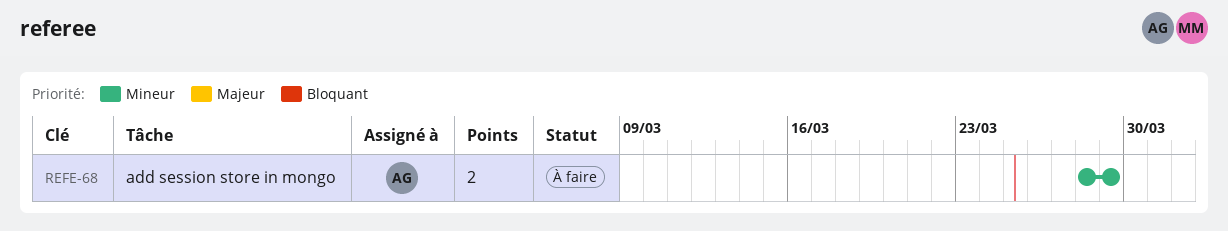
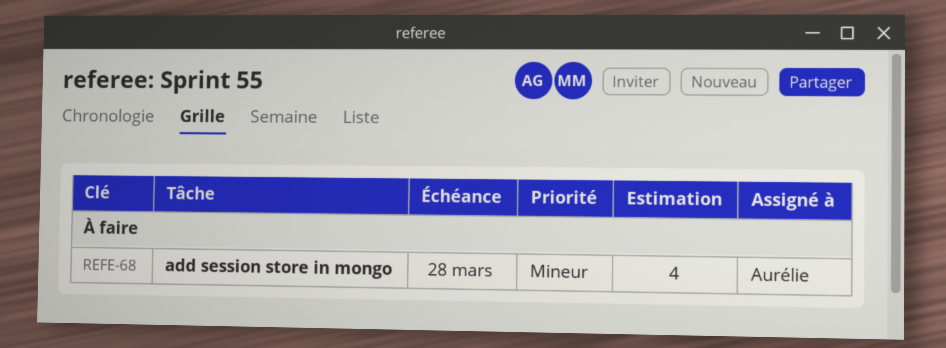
REFE-68, estimate: 2 -> 4
REFE-68, due: Mar 29 -> Mar 28

